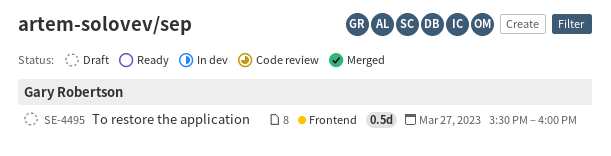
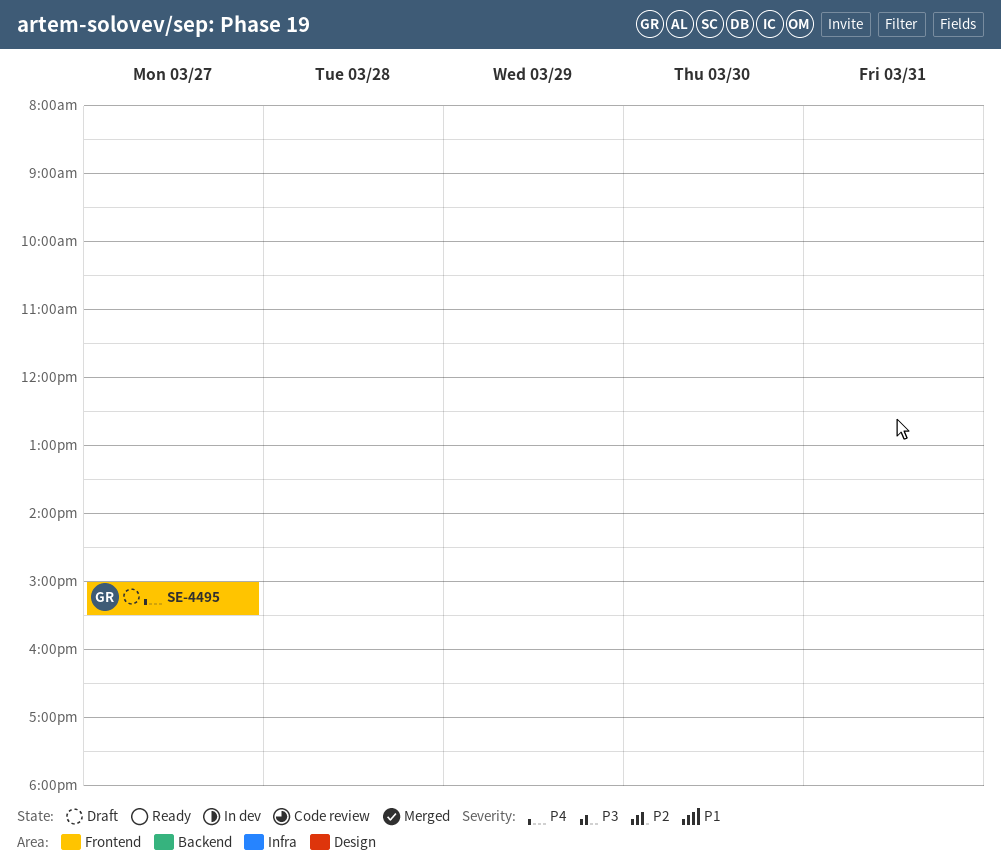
SE-4495, begins: 15:30 -> 15:00
SE-4495, ends: 16:00 -> 15:30

